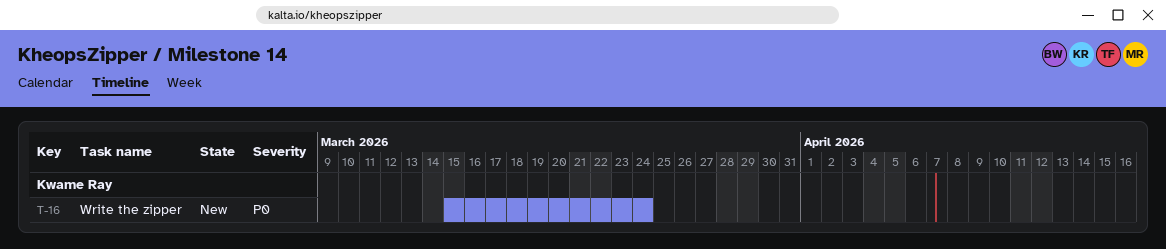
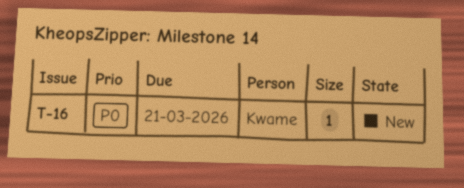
T-16, due: Mar 24 -> Mar 21

